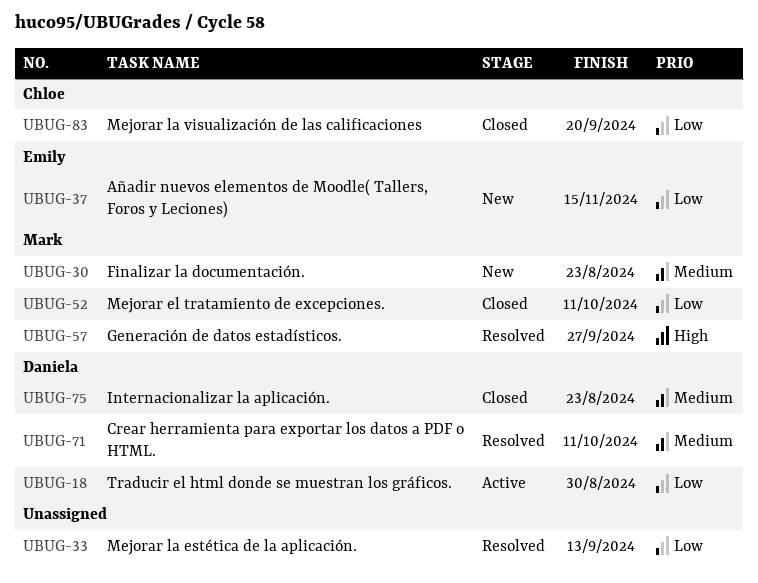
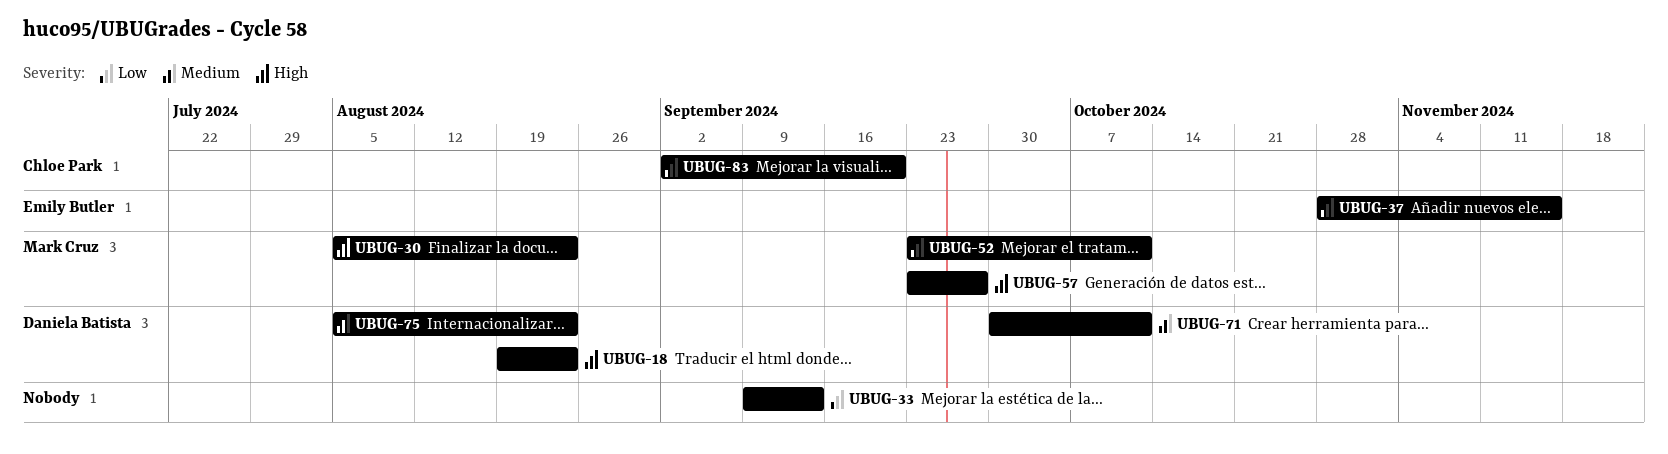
UBUG-18, priority: Low -> High
UBUG-18, due: Aug 30 -> Aug 23
UBUG-30, priority: Medium -> High

